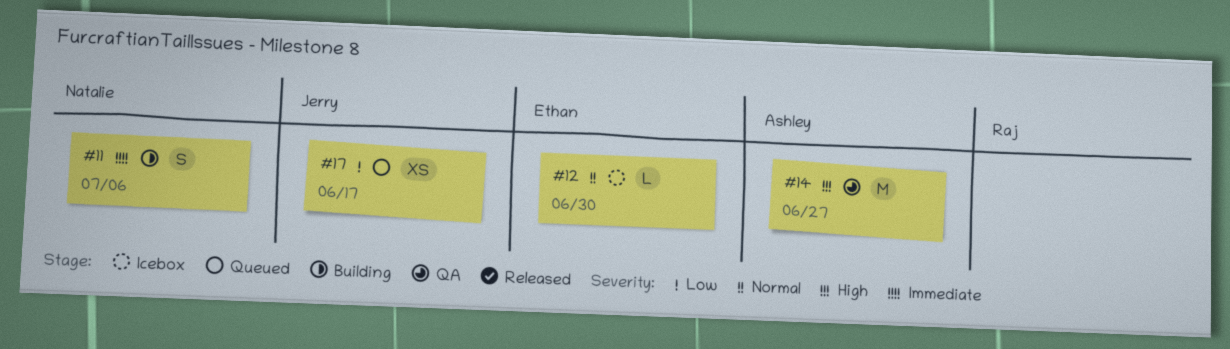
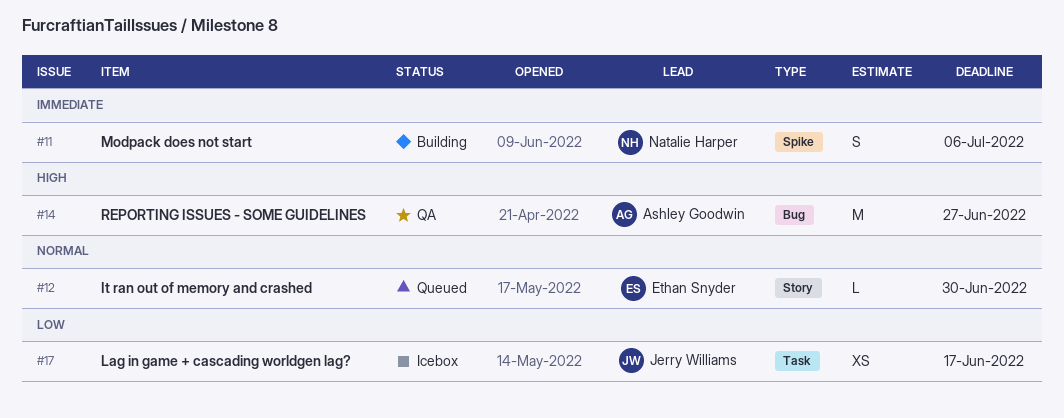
#12, status: Icebox -> Queued
#17, status: Queued -> Icebox

